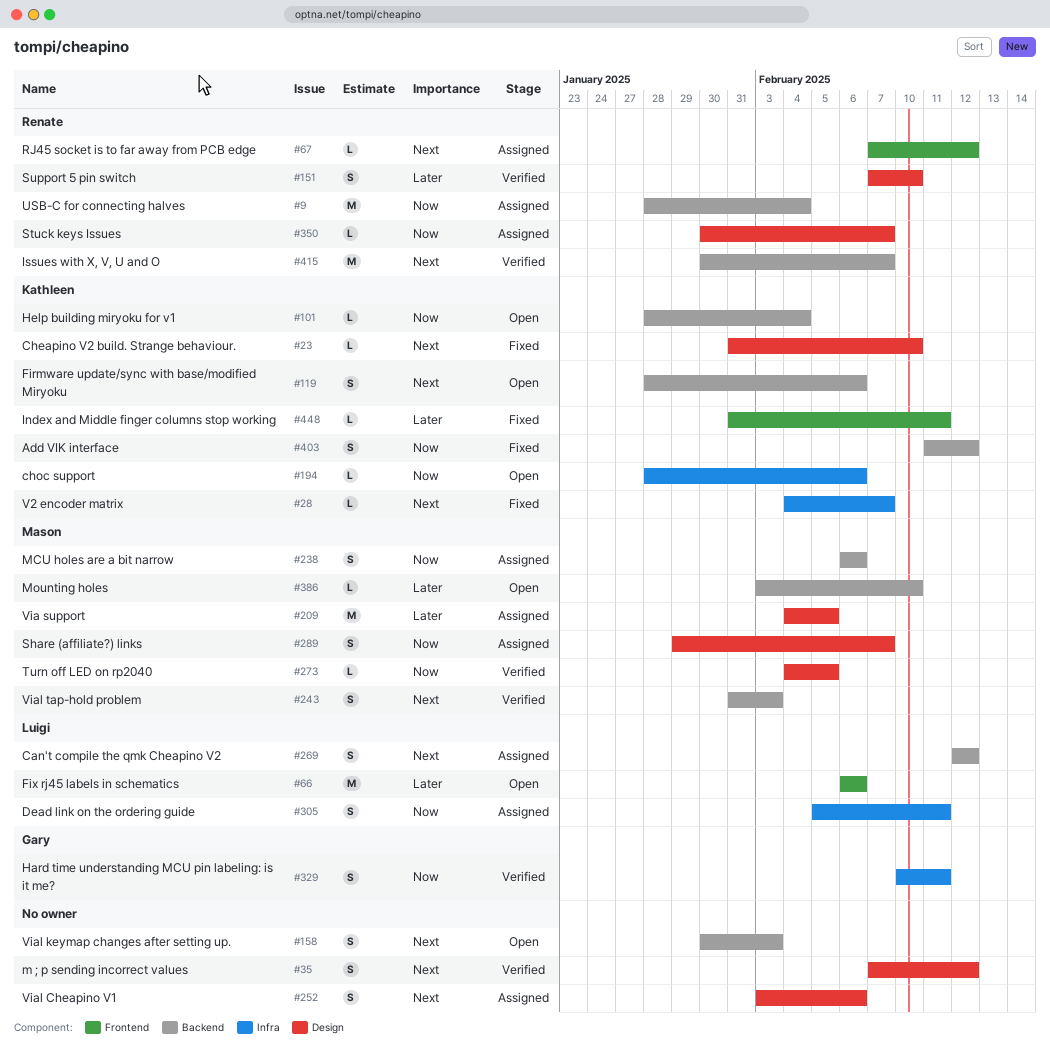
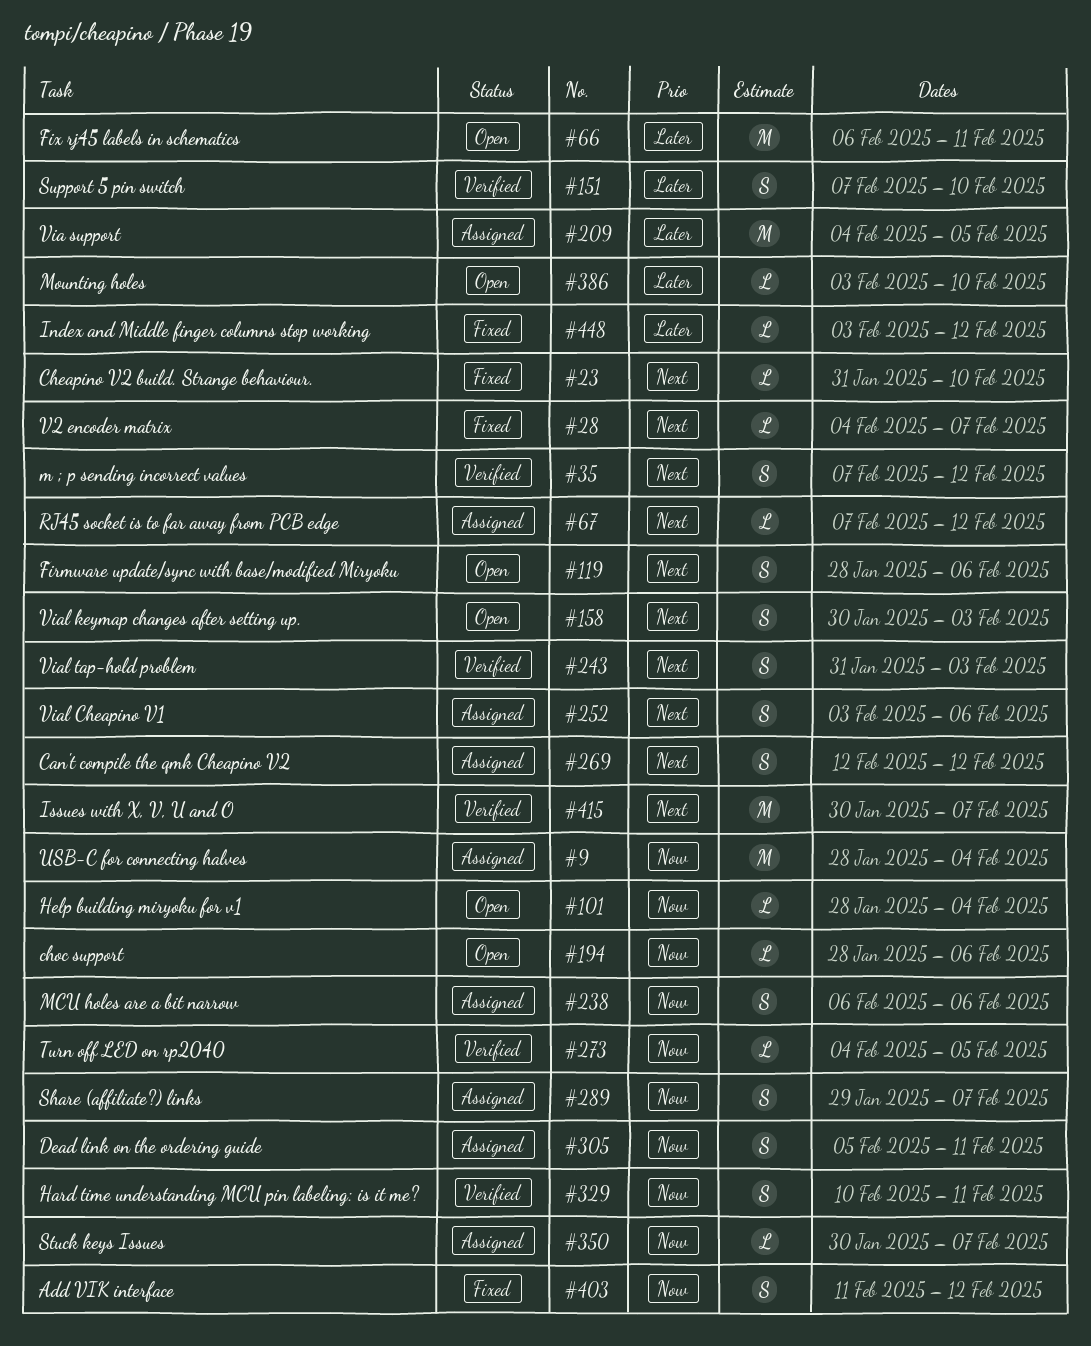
#66, due: Feb 6 -> Feb 11
#448, start: Jan 31 -> Feb 3
#448, due: Feb 11 -> Feb 12

